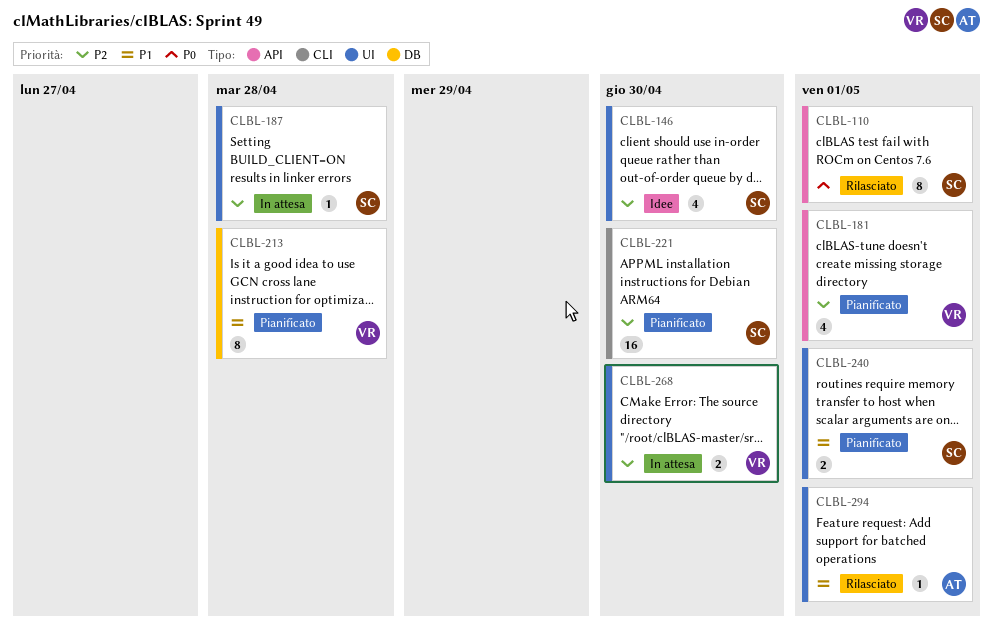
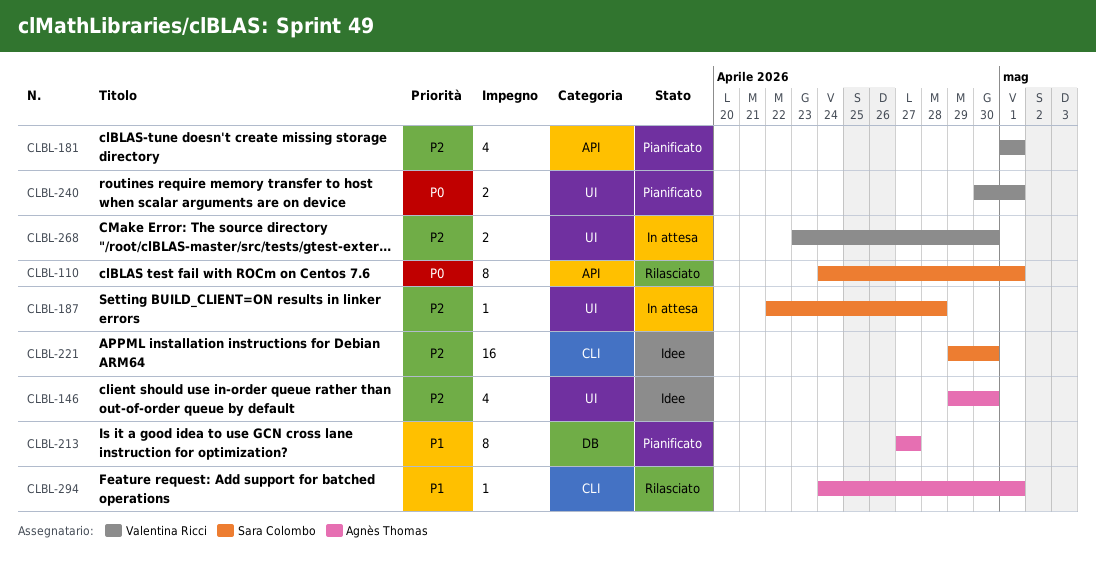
CLBL-146, owner: Sara Colombo -> Agnès Thomas
CLBL-213, owner: Valentina Ricci -> Agnès Thomas
CLBL-213, due: Apr 28 -> Apr 27
CLBL-221, status: Pianificato -> Idee
CLBL-240, owner: Sara Colombo -> Valentina Ricci
CLBL-240, priority: P1 -> P0
CLBL-294, label: UI -> CLI

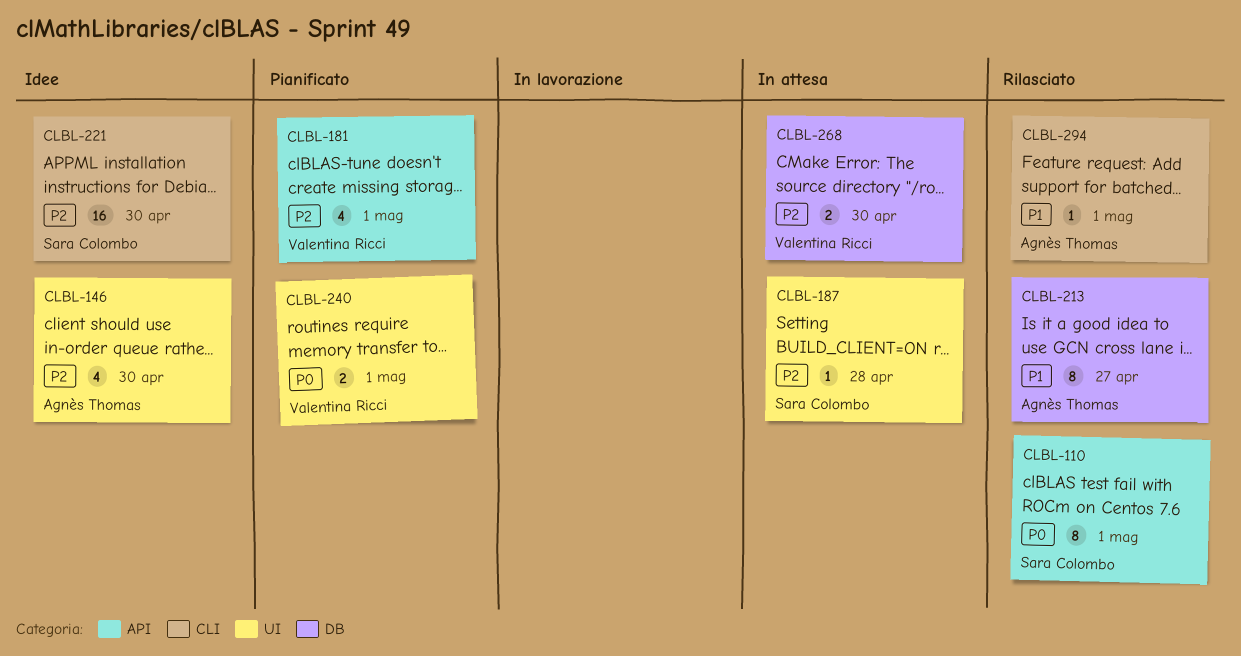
CLBL-213, status: Pianificato -> Rilasciato
CLBL-268, label: UI -> DB

